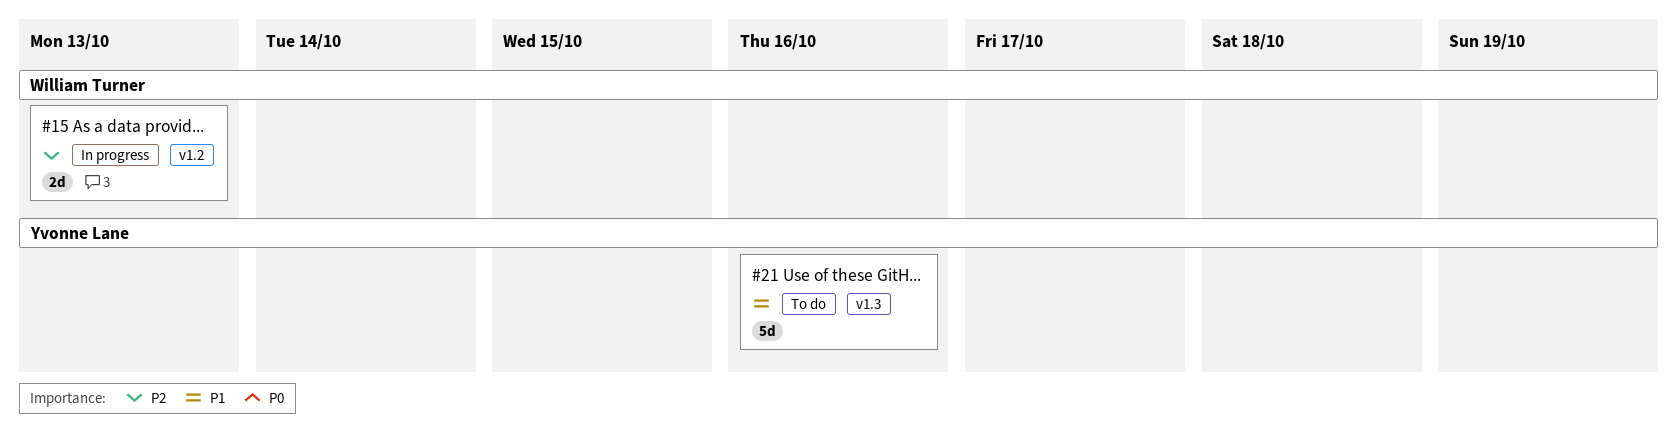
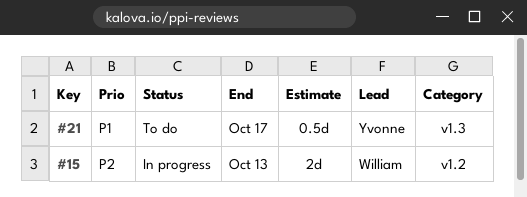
#21, estimate: 5d -> 0.5d
#21, due: Oct 16 -> Oct 17

